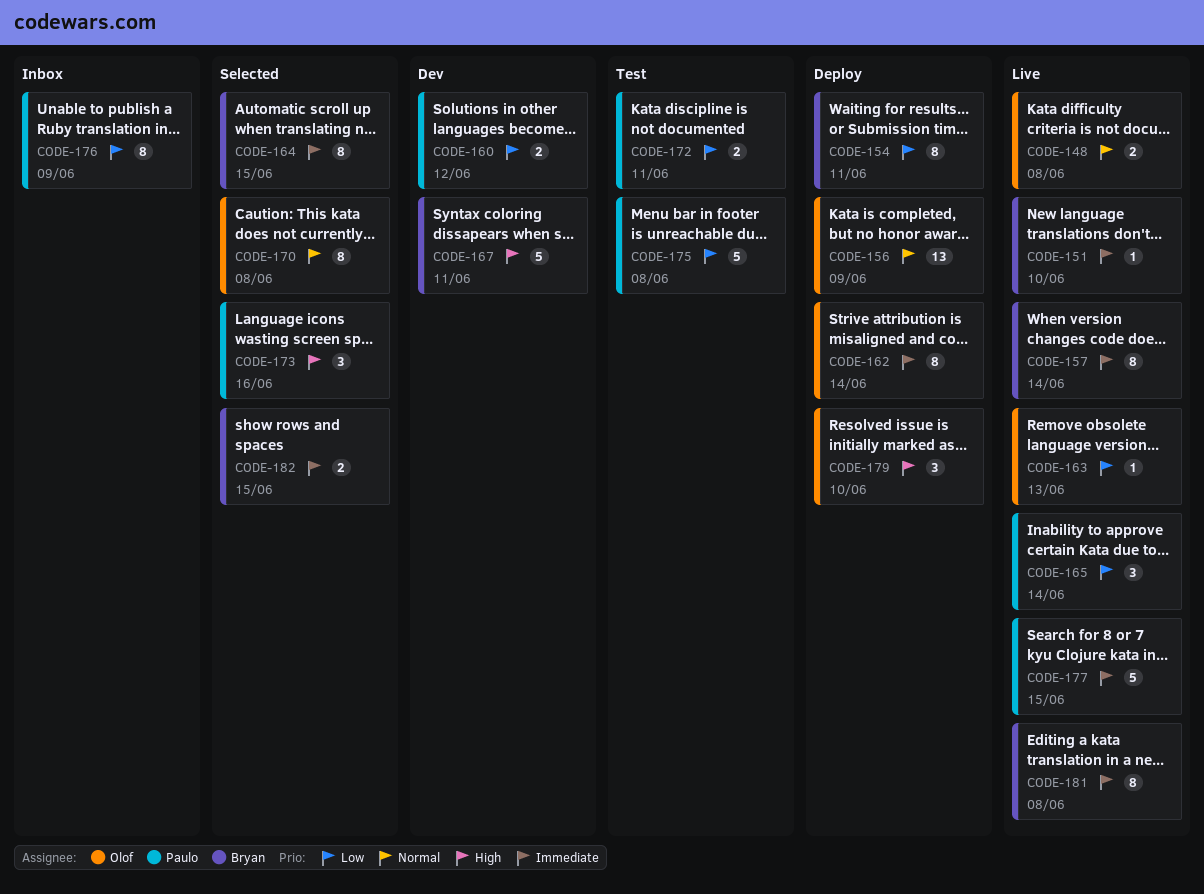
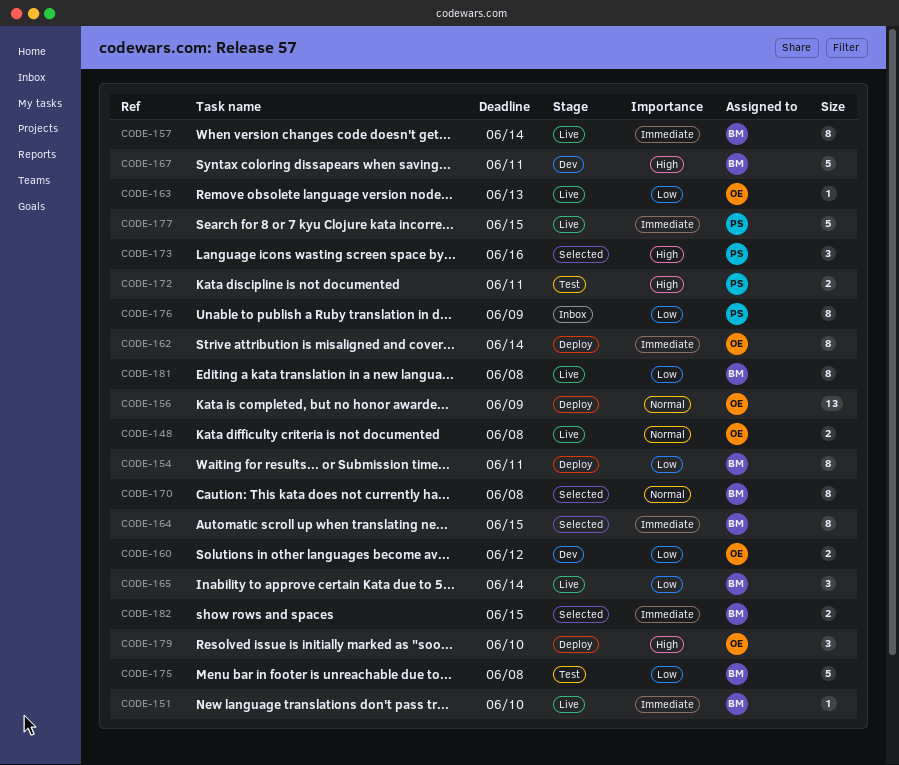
CODE-160, owner: Paulo -> Olof
CODE-165, owner: Paulo -> Bryan
CODE-170, owner: Olof -> Bryan
CODE-172, priority: Low -> High
CODE-175, owner: Paulo -> Bryan
CODE-181, priority: Immediate -> Low

